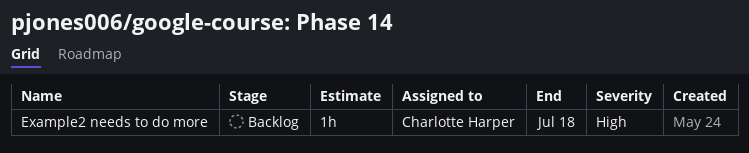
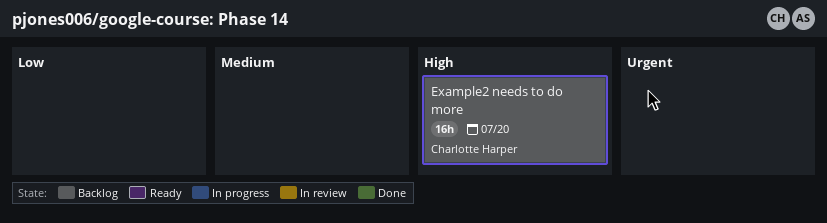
Example2 needs to do more, estimate: 1h -> 16h
Example2 needs to do more, due: Jul 18 -> Jul 20

